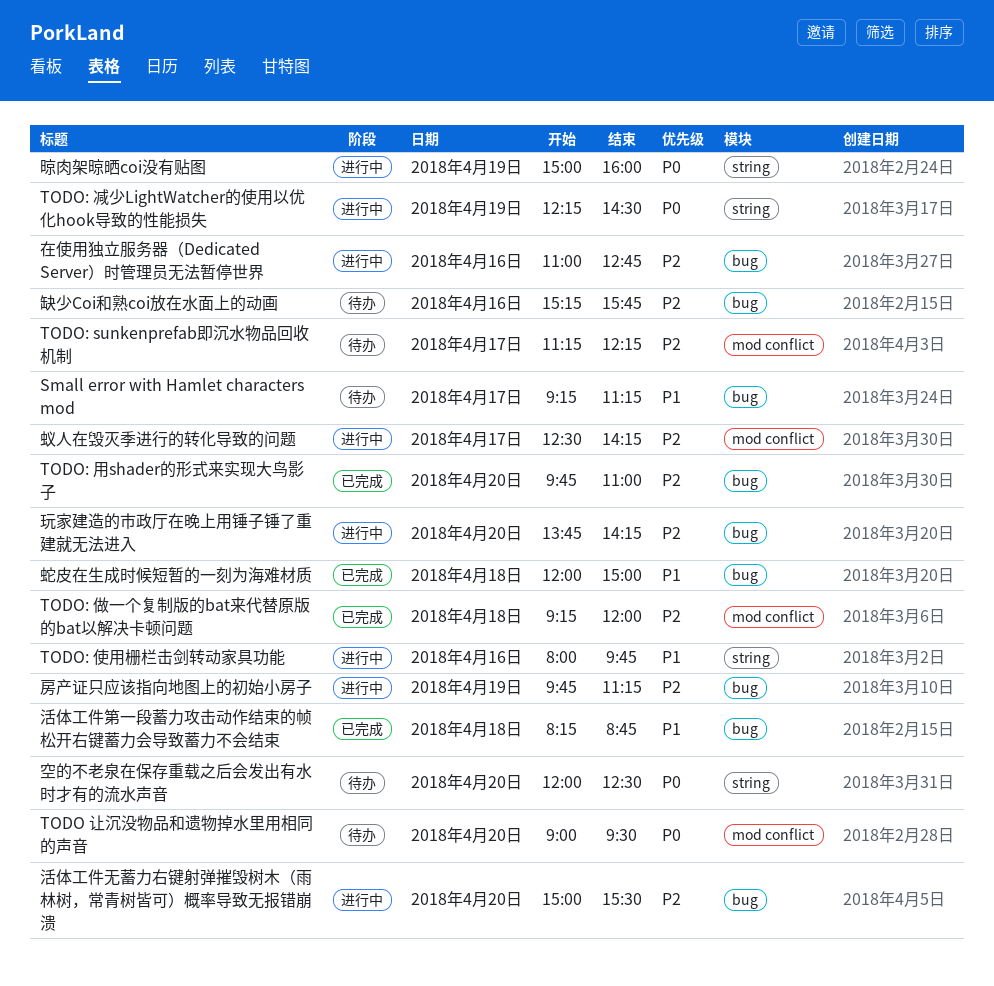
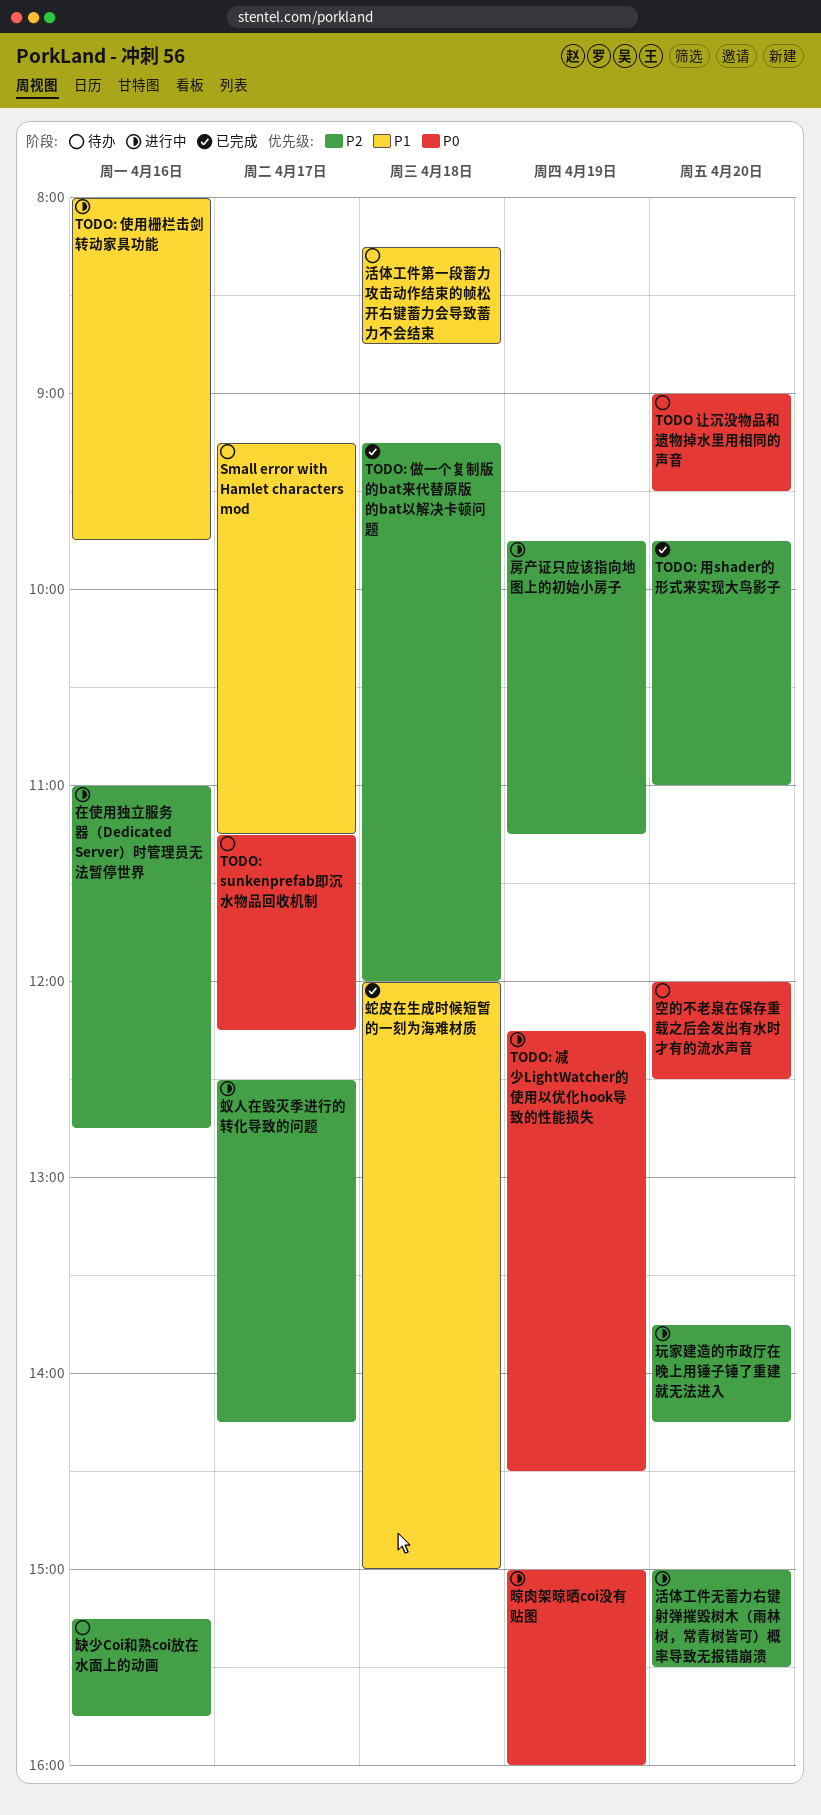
TODO: sunkenprefab即沉水物品回收机制, priority: P2 -> P0
活体工件第一段蓄力攻击动作结束的帧松开右键蓄力会导致蓄力不会结束, status: 已完成 -> 待办

